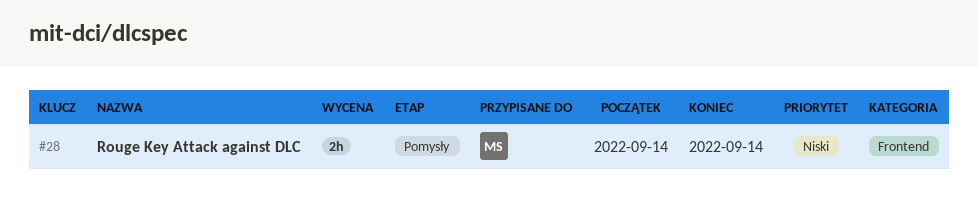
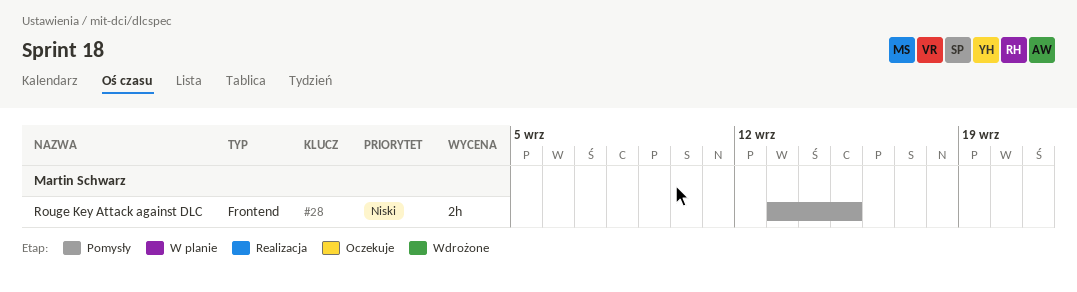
#28, start: Sep 14 -> Sep 13
#28, due: Sep 14 -> Sep 15

